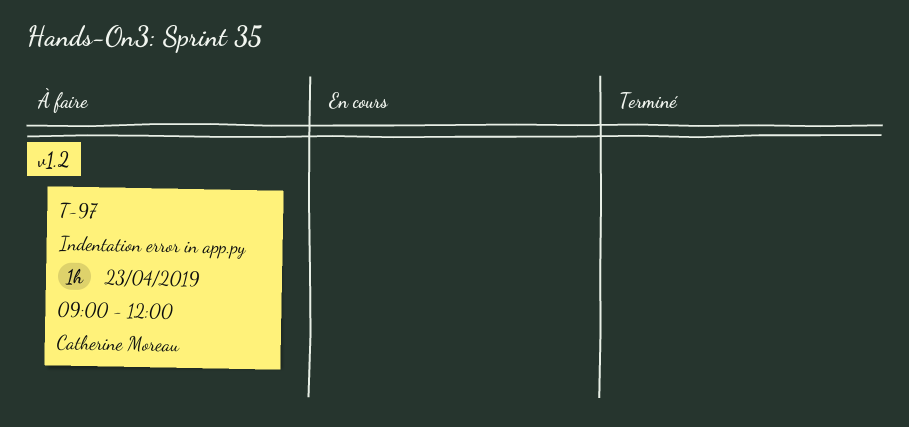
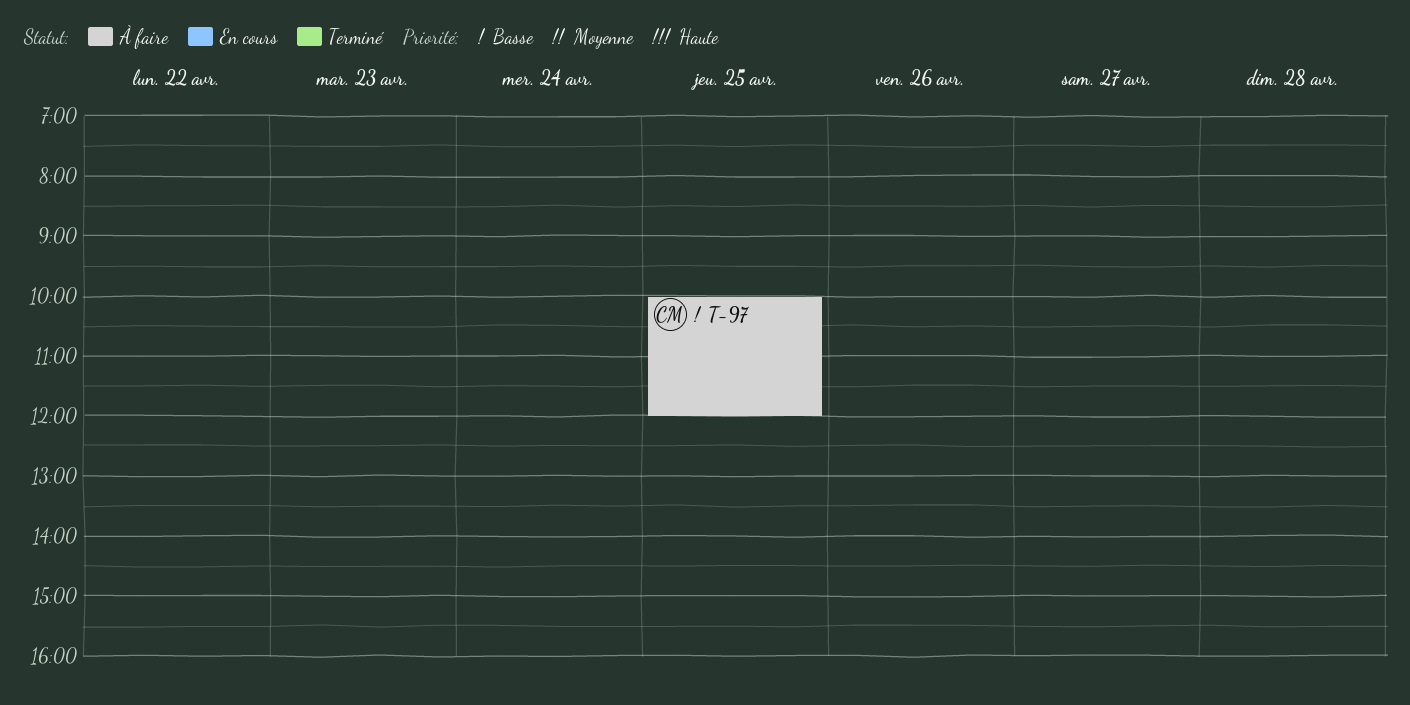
T-97, day: Apr 23 -> Apr 25
T-97, begins: 09:00 -> 10:00

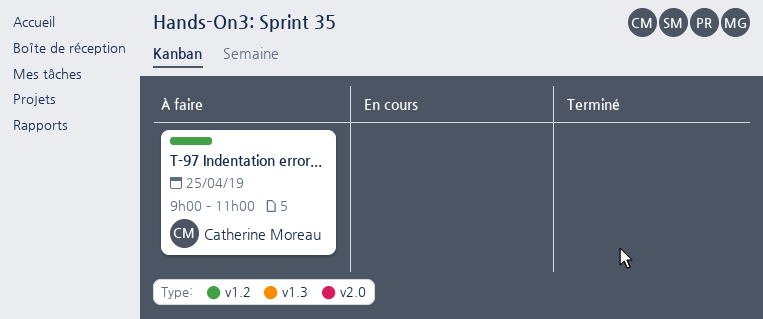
T-97, begins: 10:00 -> 09:00
T-97, ends: 12:00 -> 11:00

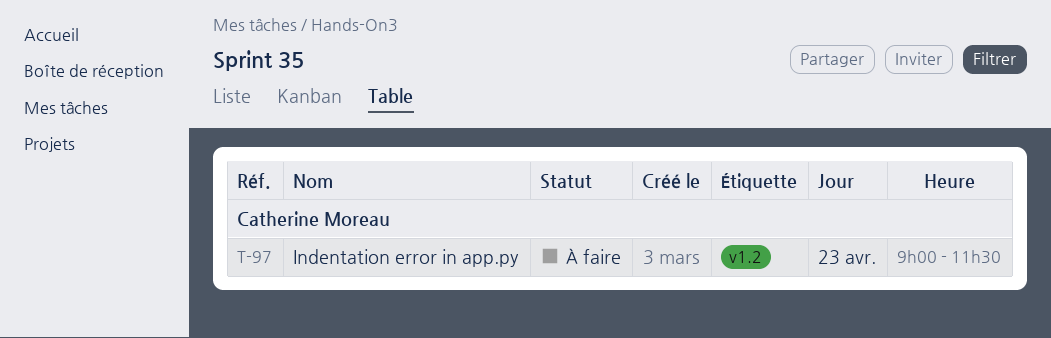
T-97, day: Apr 25 -> Apr 23
T-97, ends: 11:00 -> 11:30

